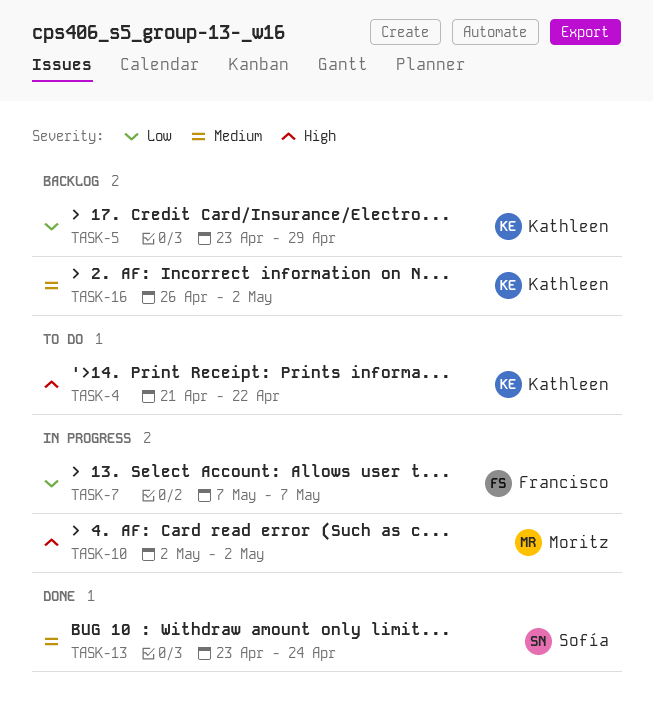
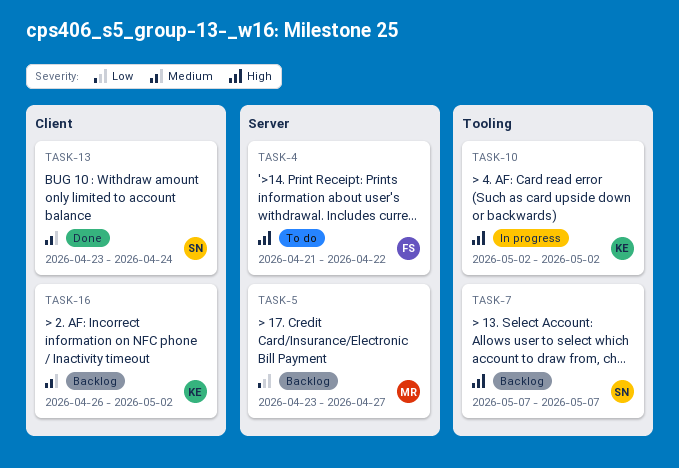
TASK-4, owner: Kathleen -> Francisco
TASK-5, owner: Kathleen -> Moritz
TASK-5, due: Apr 29 -> Apr 27
TASK-7, status: In progress -> Backlog
TASK-7, owner: Francisco -> Sofía
TASK-7, priority: Low -> High
TASK-10, owner: Moritz -> Kathleen

